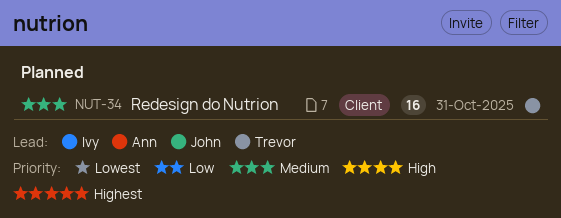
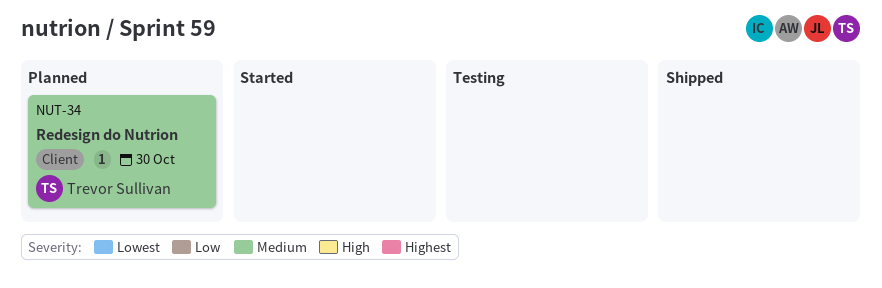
NUT-34, estimate: 16 -> 1
NUT-34, due: Oct 31 -> Oct 30

